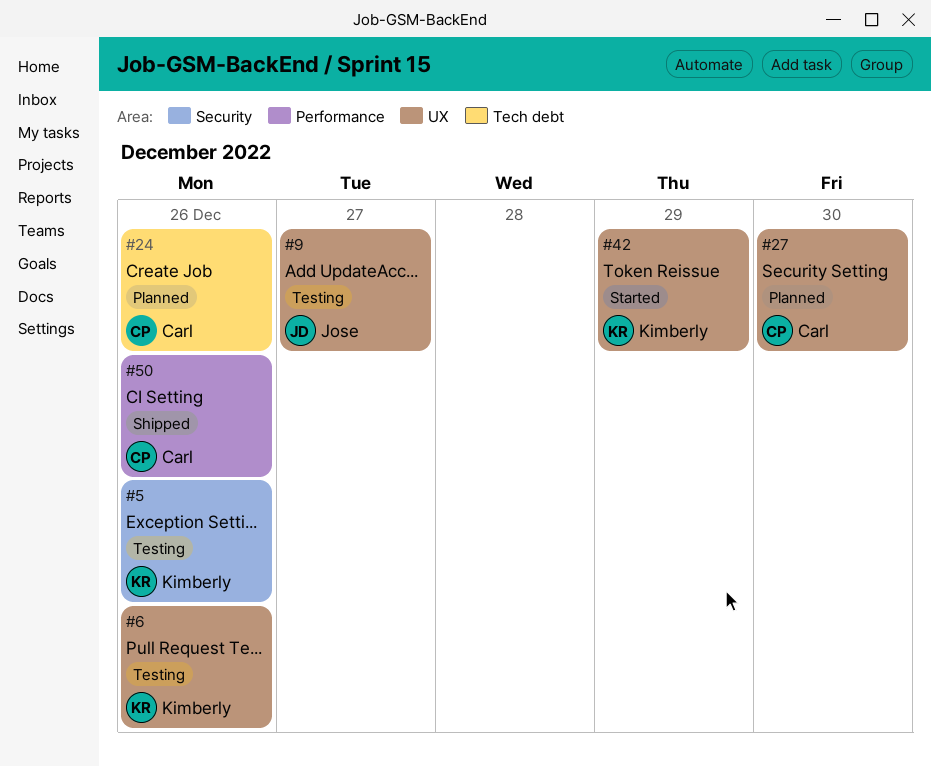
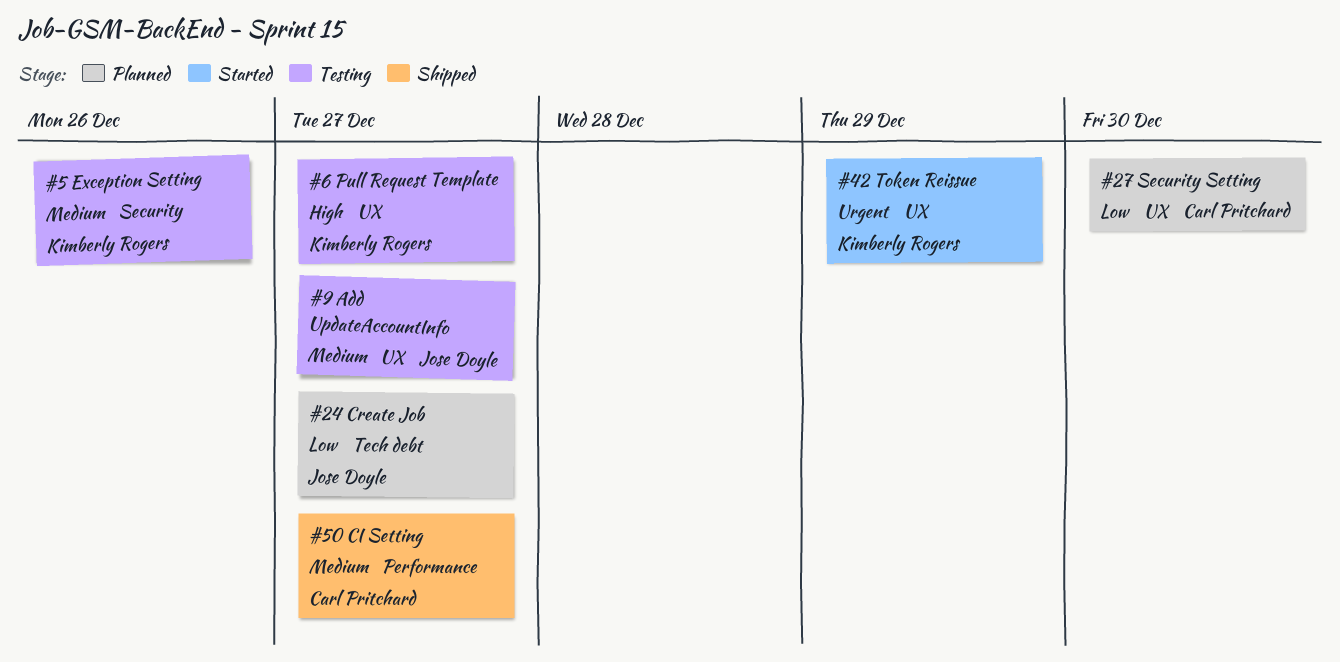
#6, due: Dec 26 -> Dec 27
#24, owner: Carl Pritchard -> Jose Doyle
#24, due: Dec 26 -> Dec 27
#50, due: Dec 26 -> Dec 27

